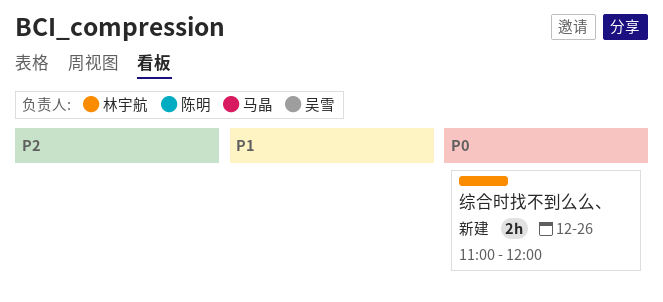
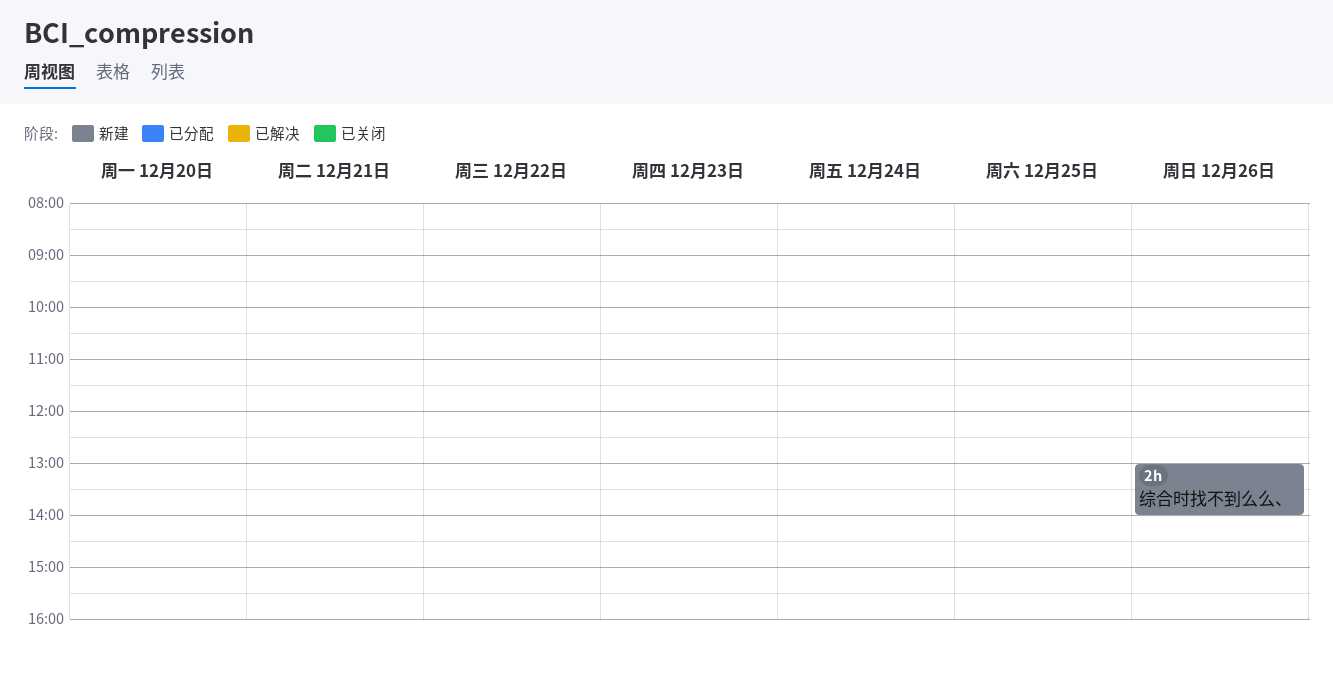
综合时找不到么么、, begins: 11:00 -> 13:00
综合时找不到么么、, ends: 12:00 -> 14:00

